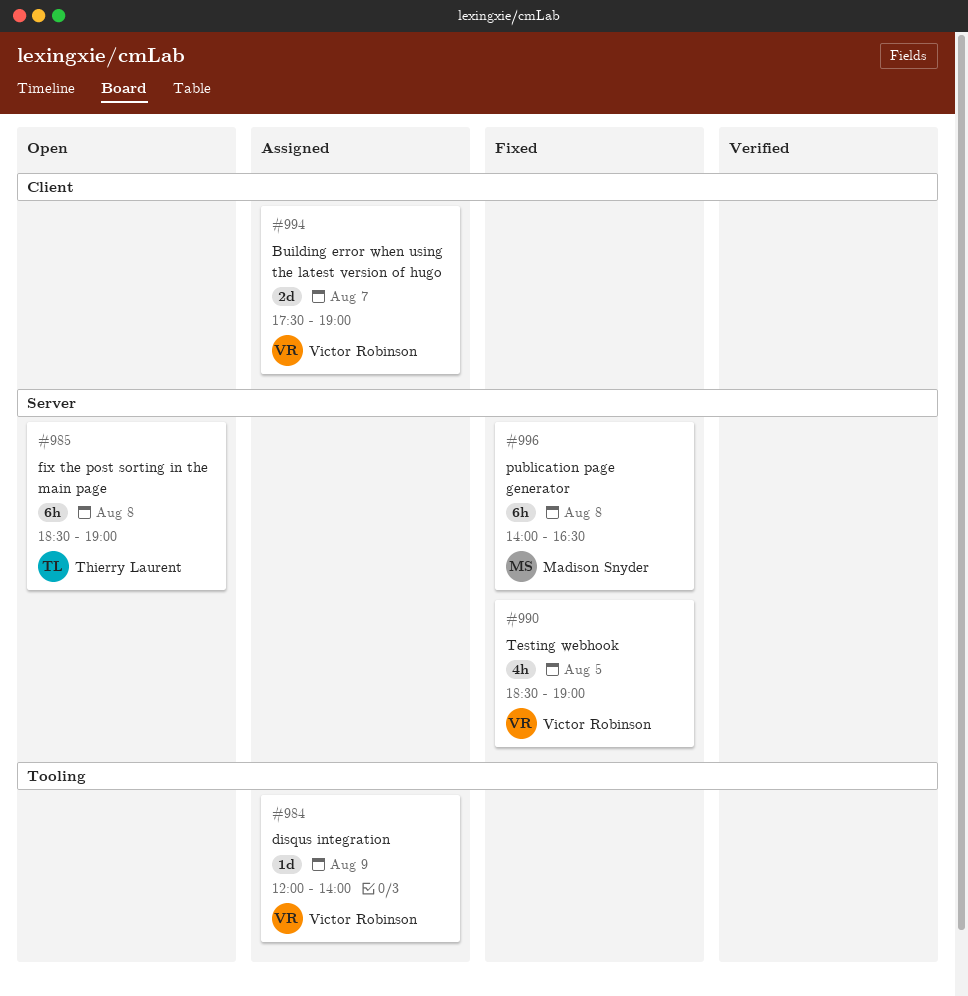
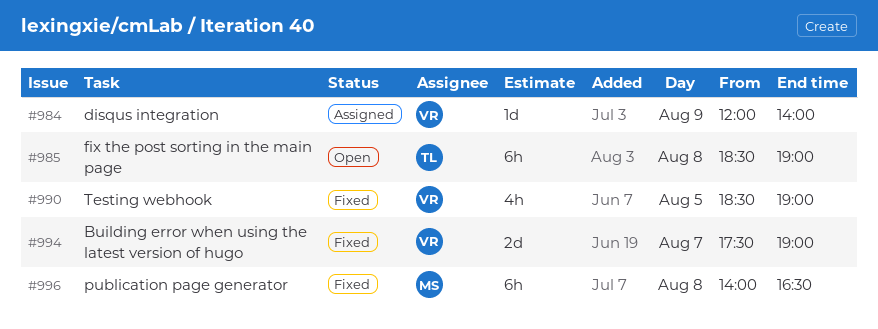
#994, status: Assigned -> Fixed

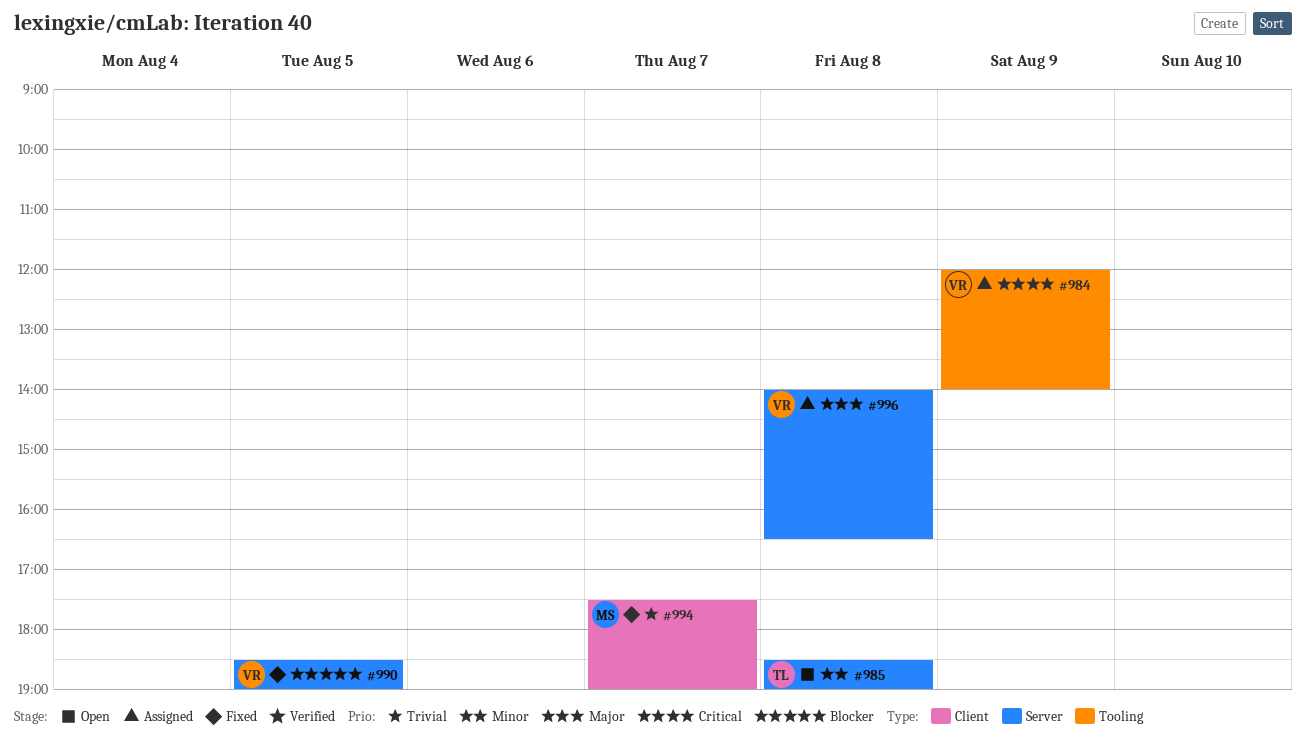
#994, owner: VR -> MS
#996, status: Fixed -> Assigned
#996, owner: MS -> VR

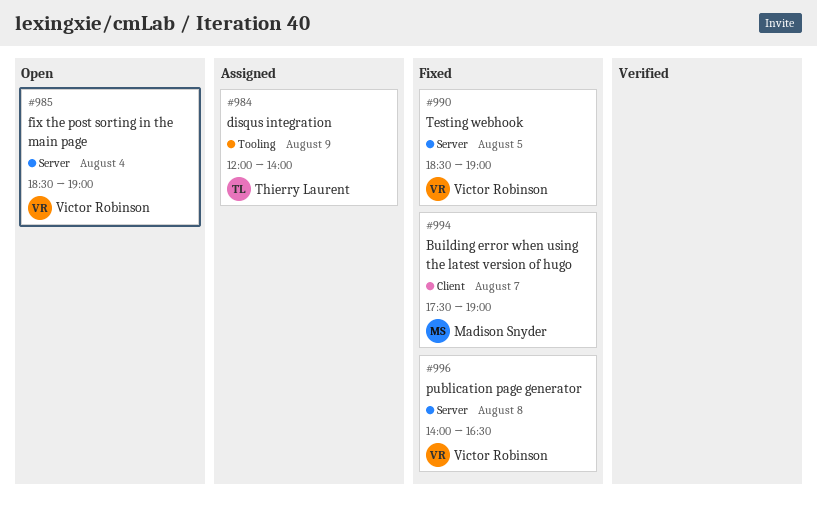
#984, owner: Victor Robinson -> Thierry Laurent
#985, owner: Thierry Laurent -> Victor Robinson
#985, day: Aug 8 -> Aug 4
#996, status: Assigned -> Fixed

